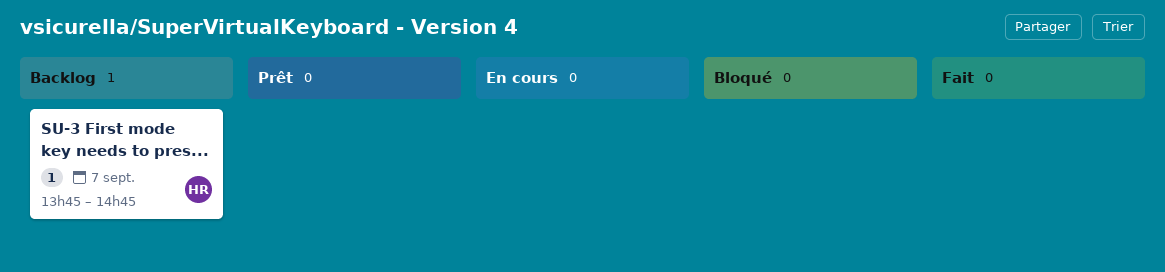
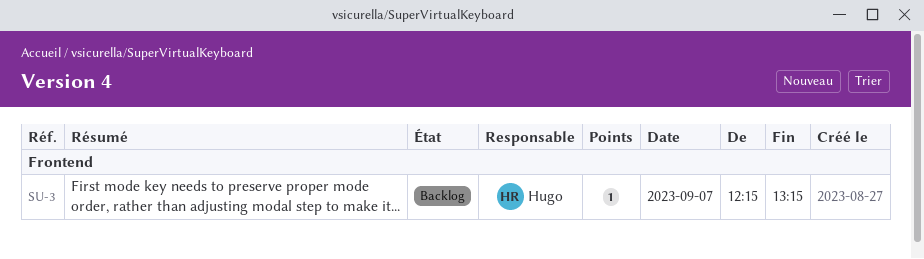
SU-3, begins: 13:45 -> 12:15
SU-3, ends: 14:45 -> 13:15

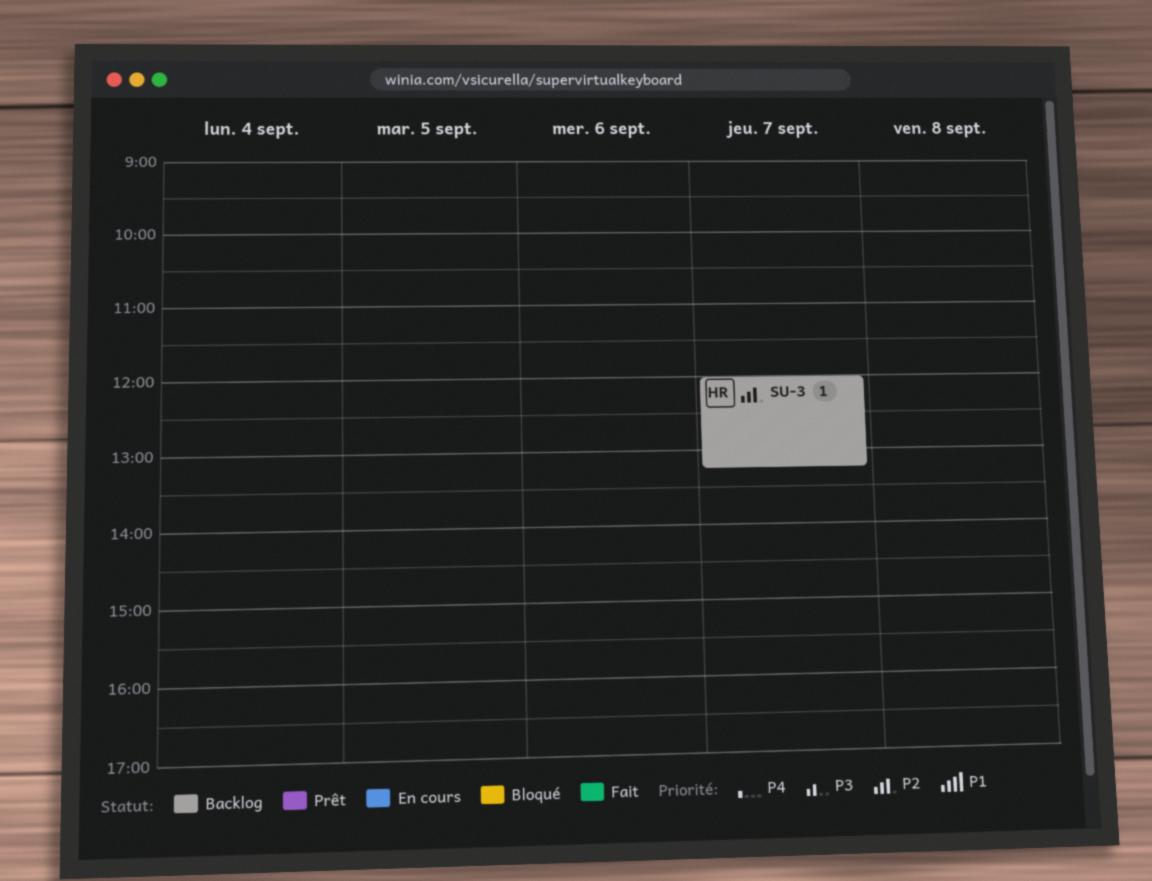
SU-3, begins: 12:15 -> 12:00

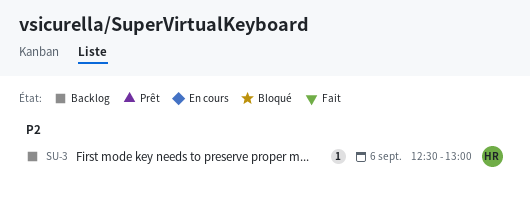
SU-3, day: Sep 7 -> Sep 6
SU-3, begins: 12:00 -> 12:30
SU-3, ends: 13:15 -> 13:00

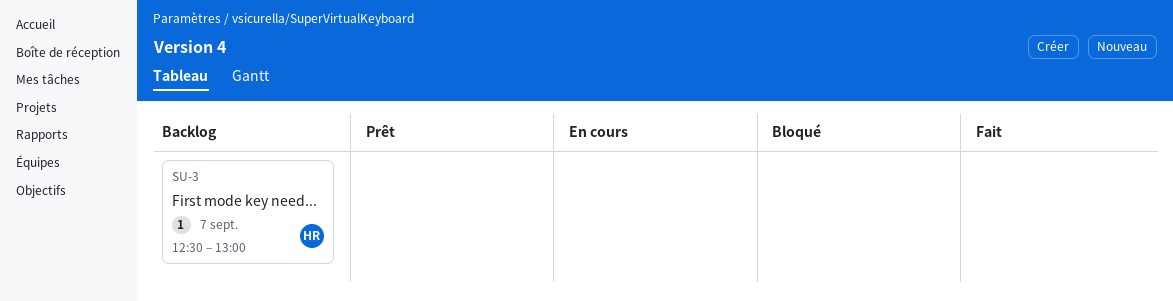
SU-3, day: Sep 6 -> Sep 7

